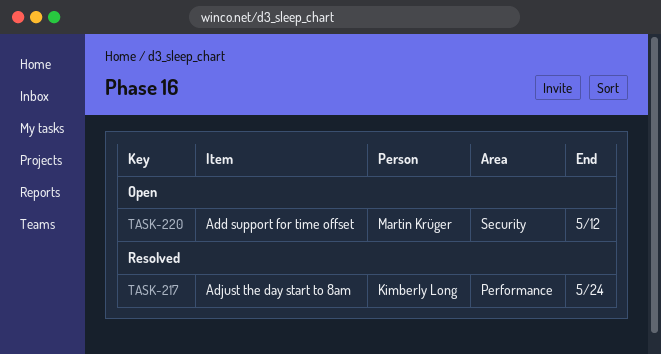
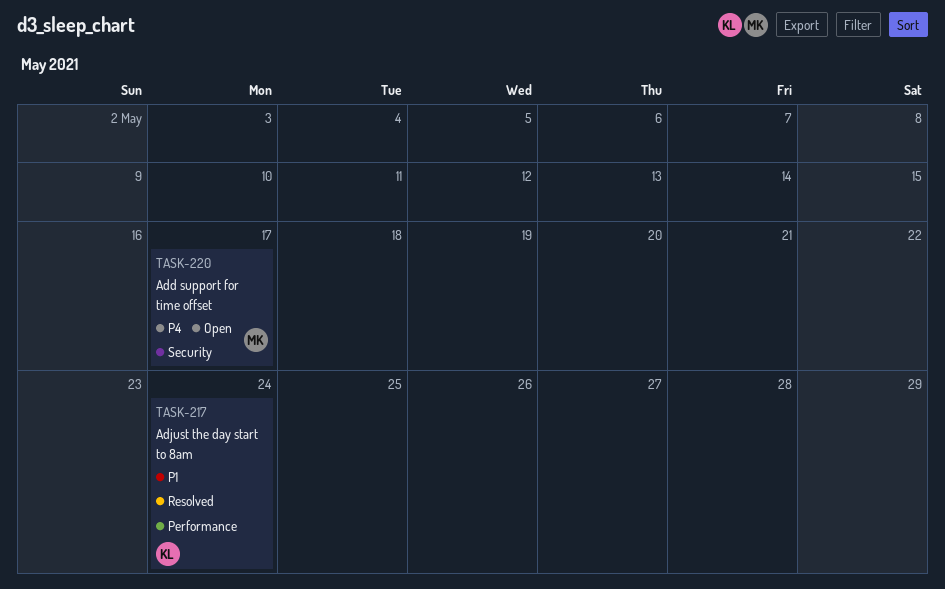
TASK-220, due: May 12 -> May 17

